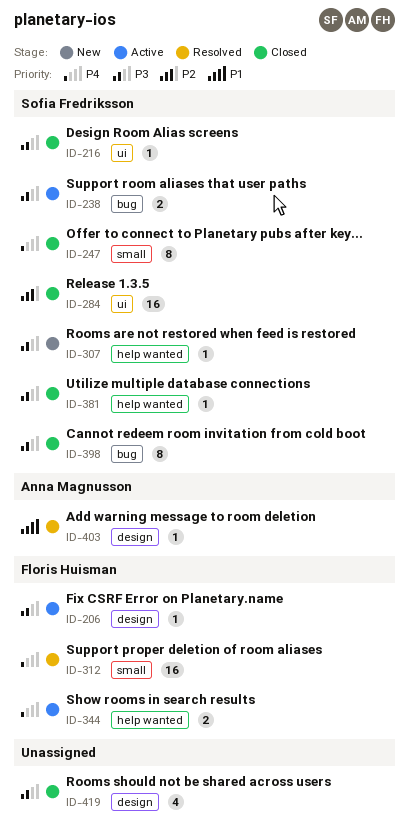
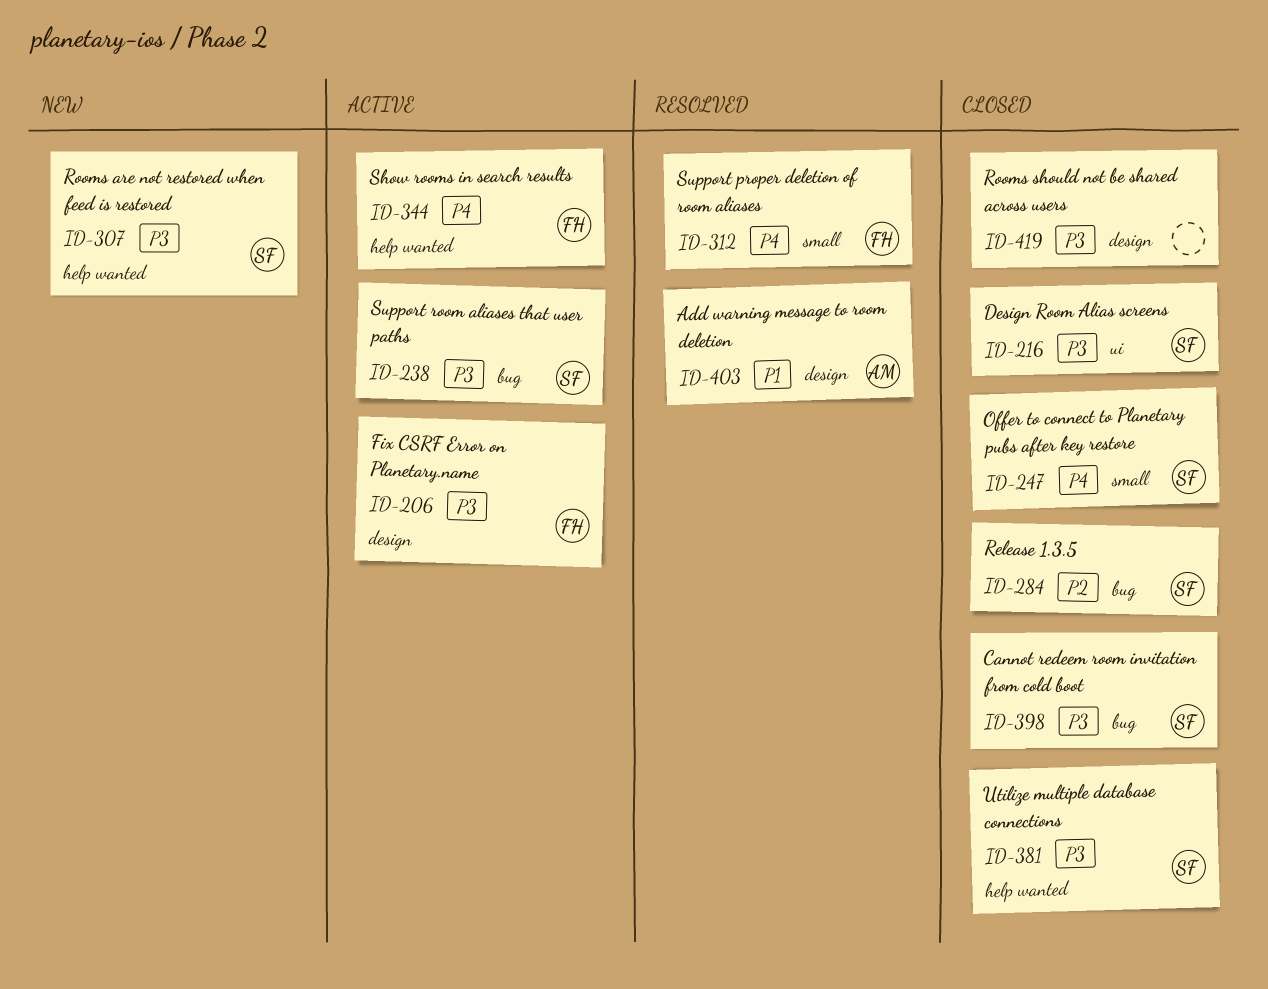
ID-284, label: ui -> bug

